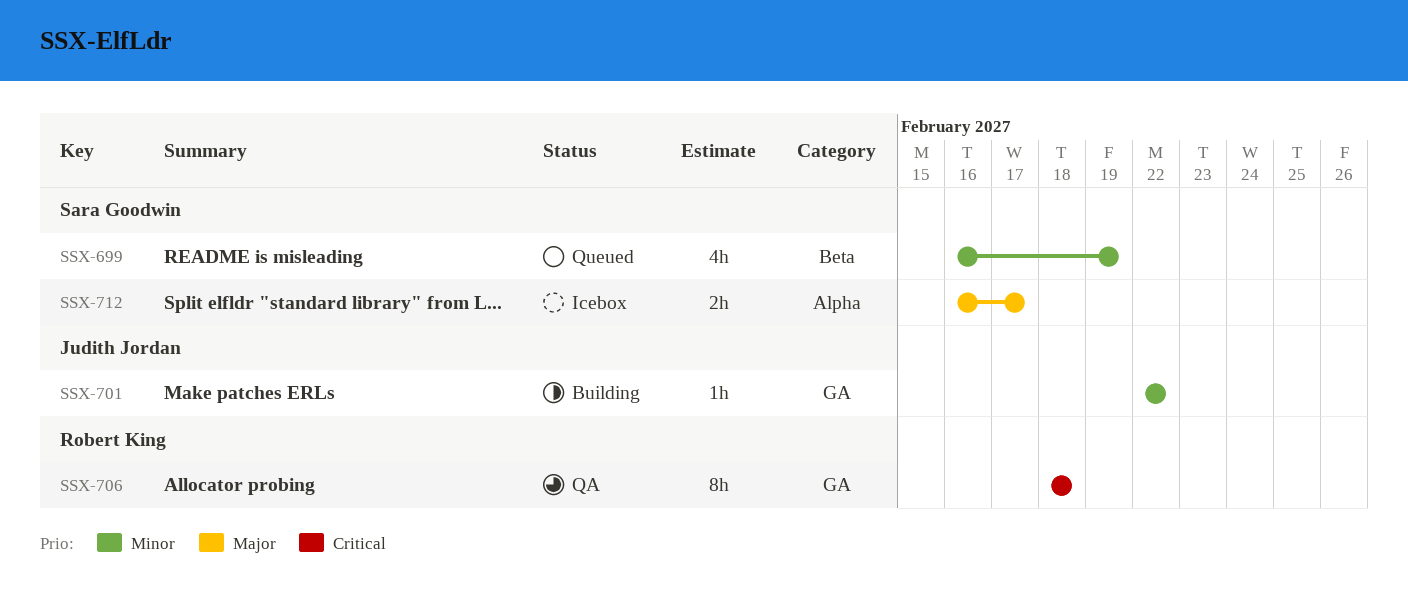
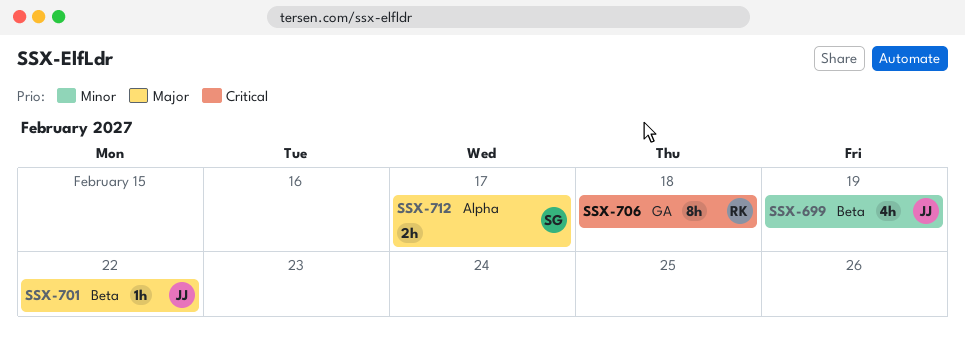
SSX-699, owner: Sara Goodwin -> Judith Jordan
SSX-701, priority: Minor -> Major
SSX-701, label: GA -> Beta

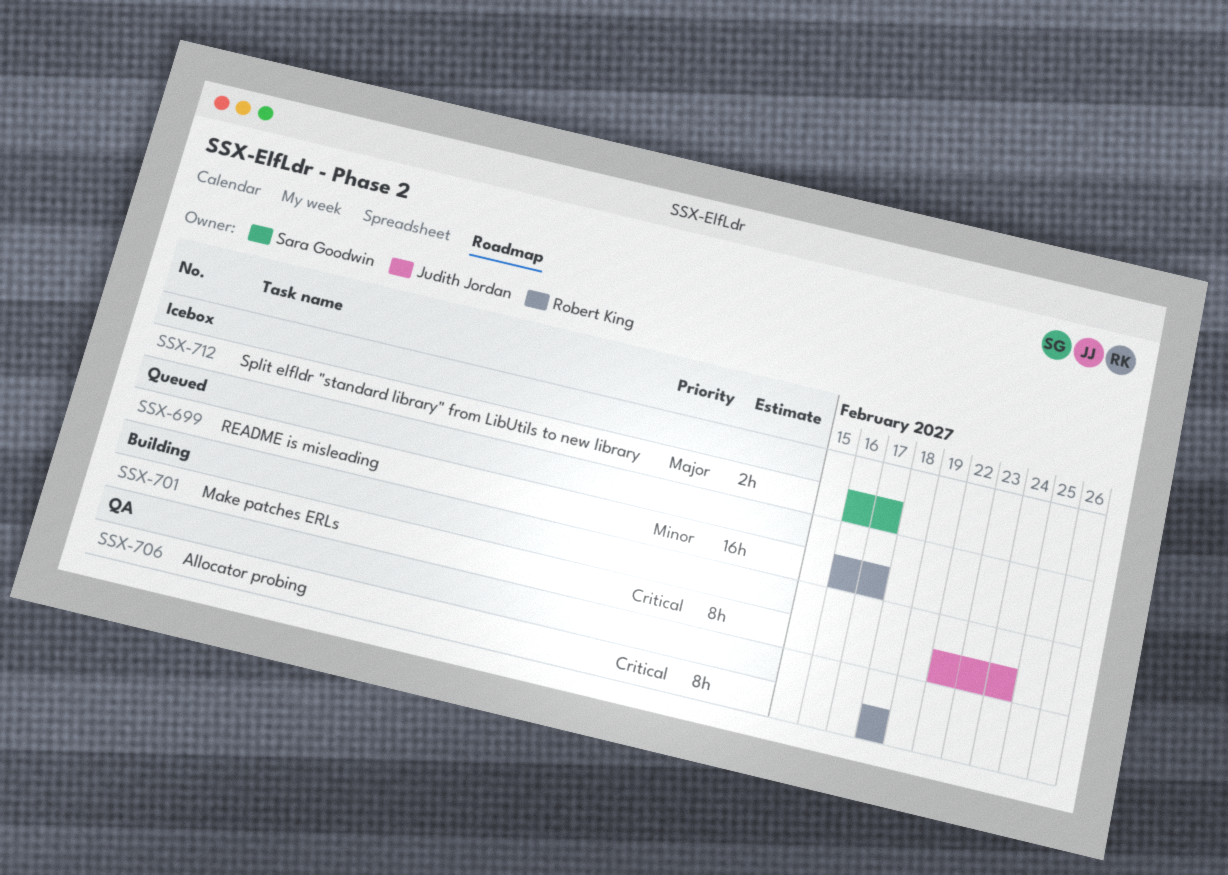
SSX-699, owner: Judith Jordan -> Robert King
SSX-699, estimate: 4h -> 16h
SSX-699, due: Feb 19 -> Feb 17
SSX-701, priority: Major -> Critical
SSX-701, estimate: 1h -> 8h
SSX-701, due: Feb 22 -> Feb 24

